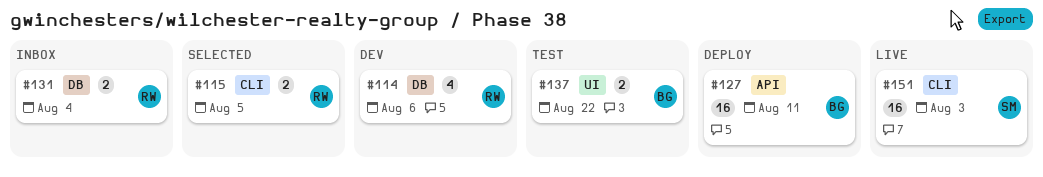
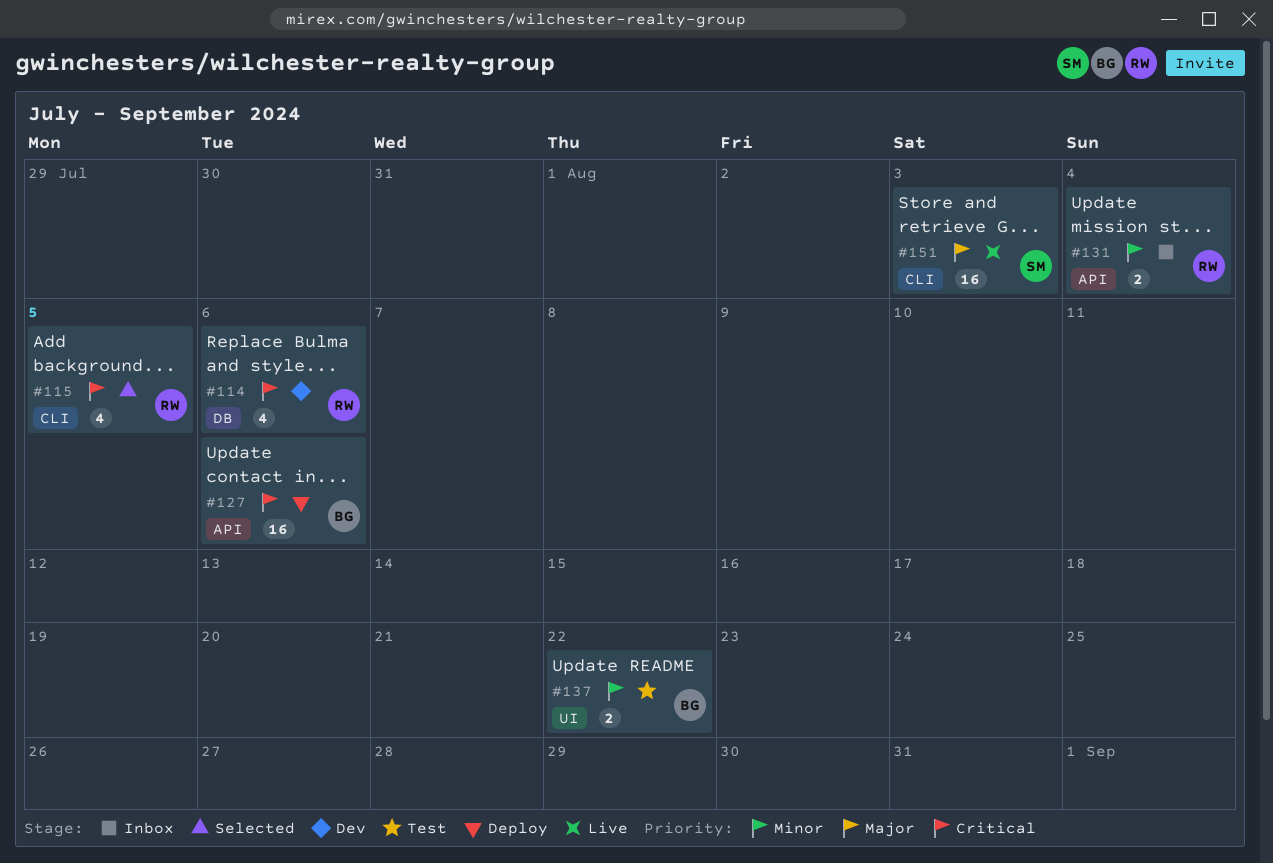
#115, estimate: 2 -> 4
#127, due: Aug 11 -> Aug 6
#131, label: DB -> API

